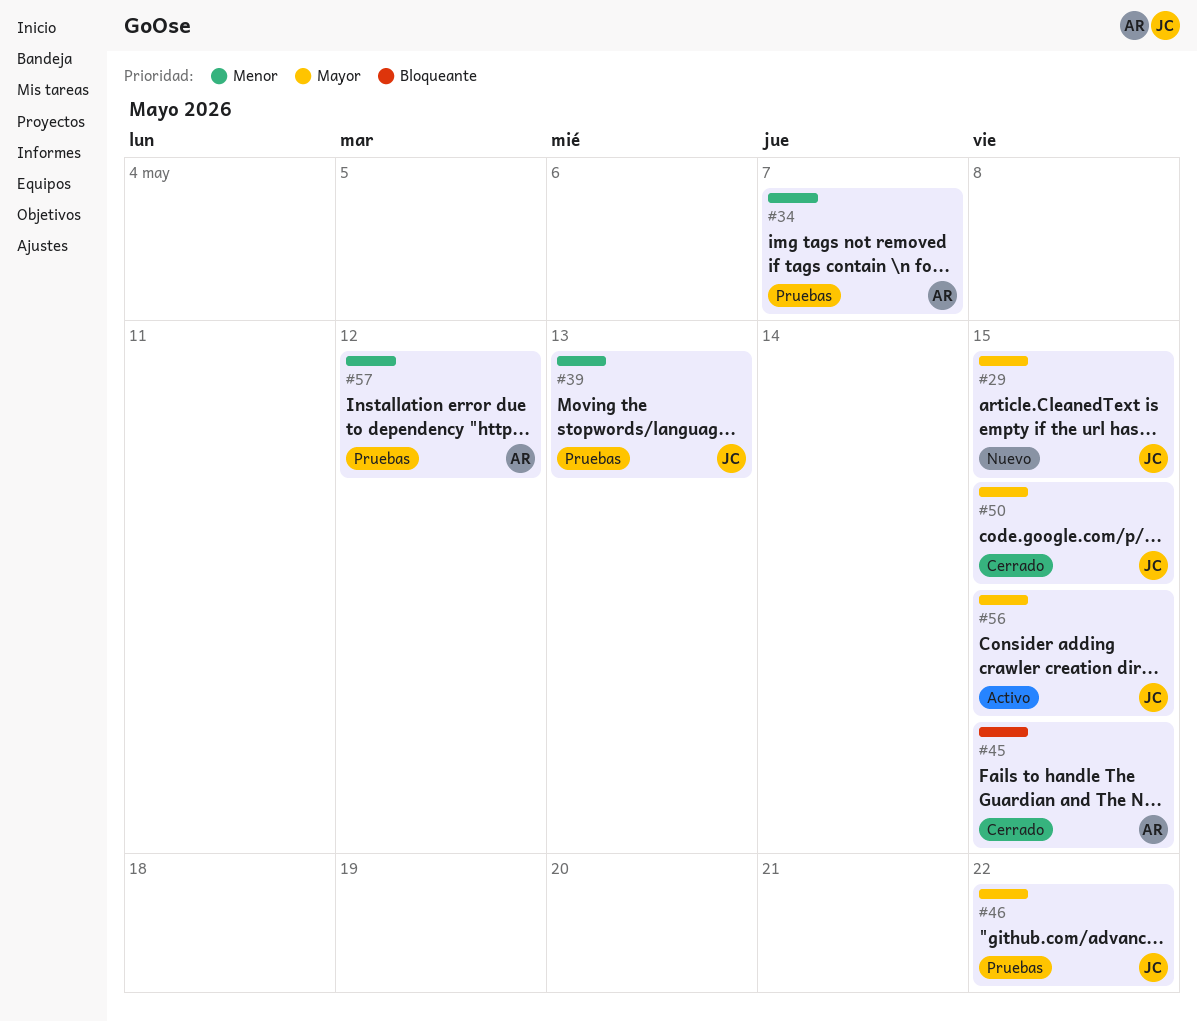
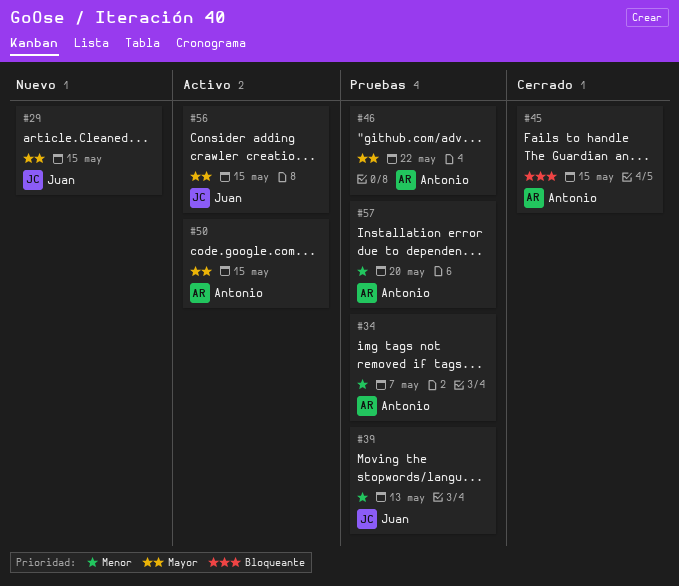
#46, owner: Juan -> Antonio
#50, status: Cerrado -> Activo
#50, owner: Juan -> Antonio
#57, due: May 12 -> May 20

